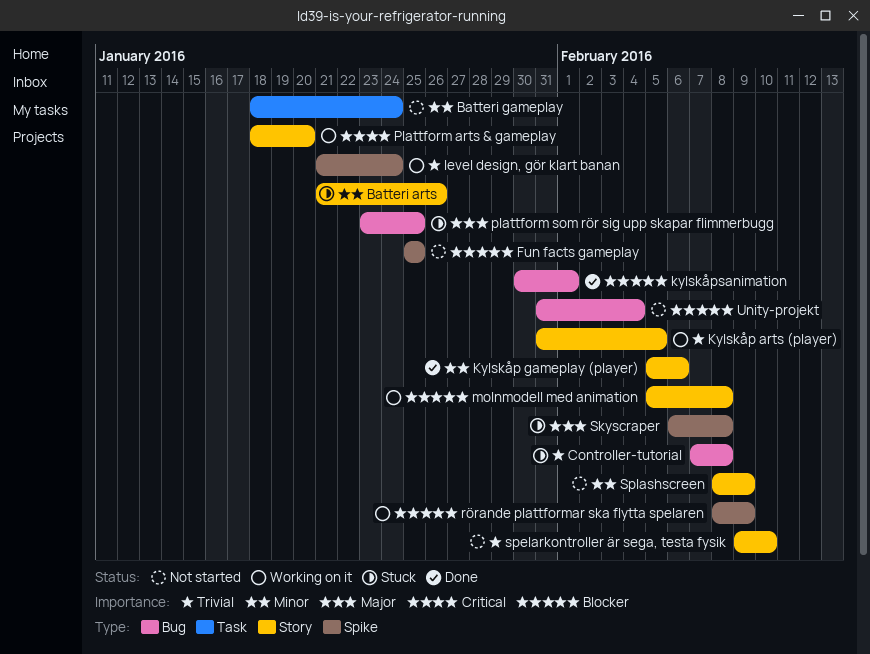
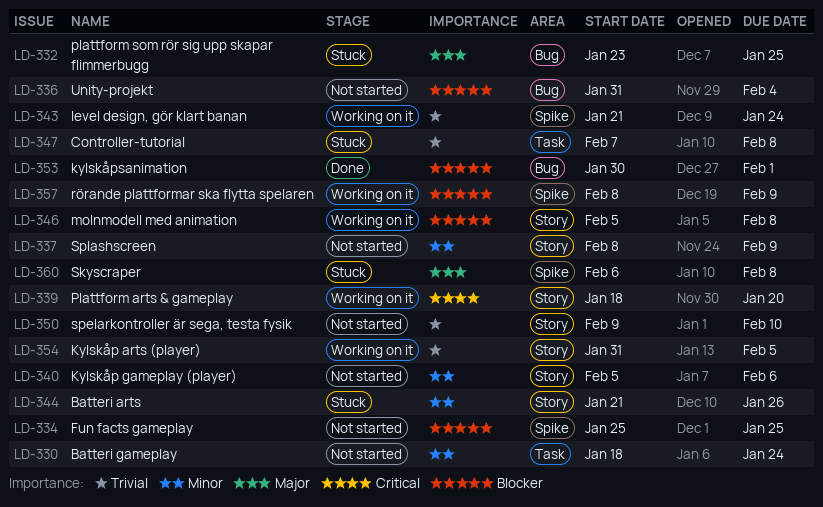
Controller-tutorial, label: Bug -> Task
Kylskåp gameplay (player), status: Done -> Not started

